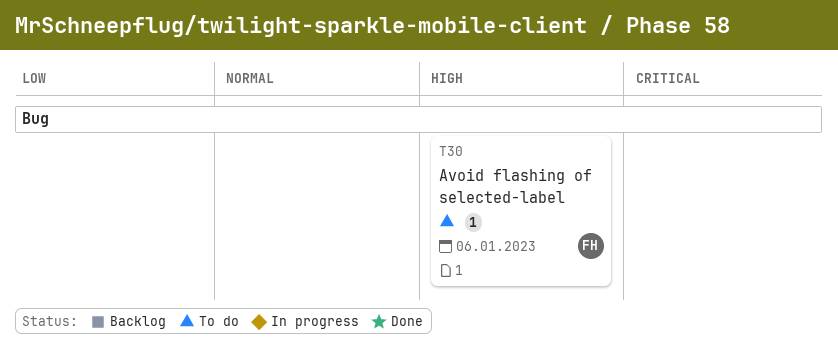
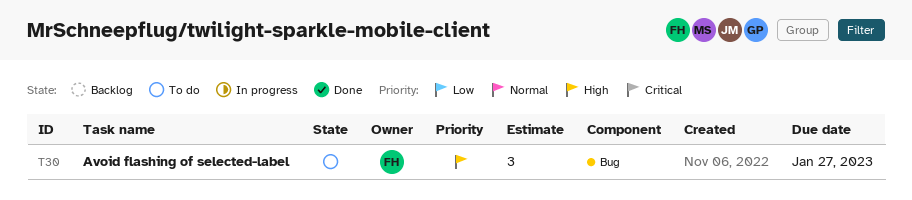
T30, estimate: 1 -> 3
T30, due: Jan 6 -> Jan 27

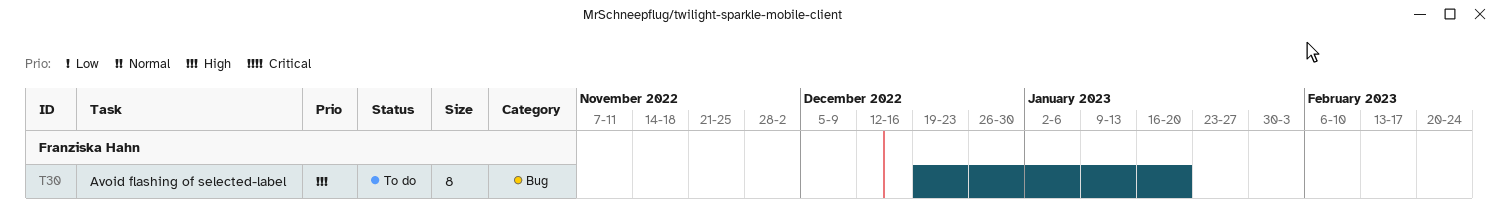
T30, estimate: 3 -> 8
T30, due: Jan 27 -> Jan 20

